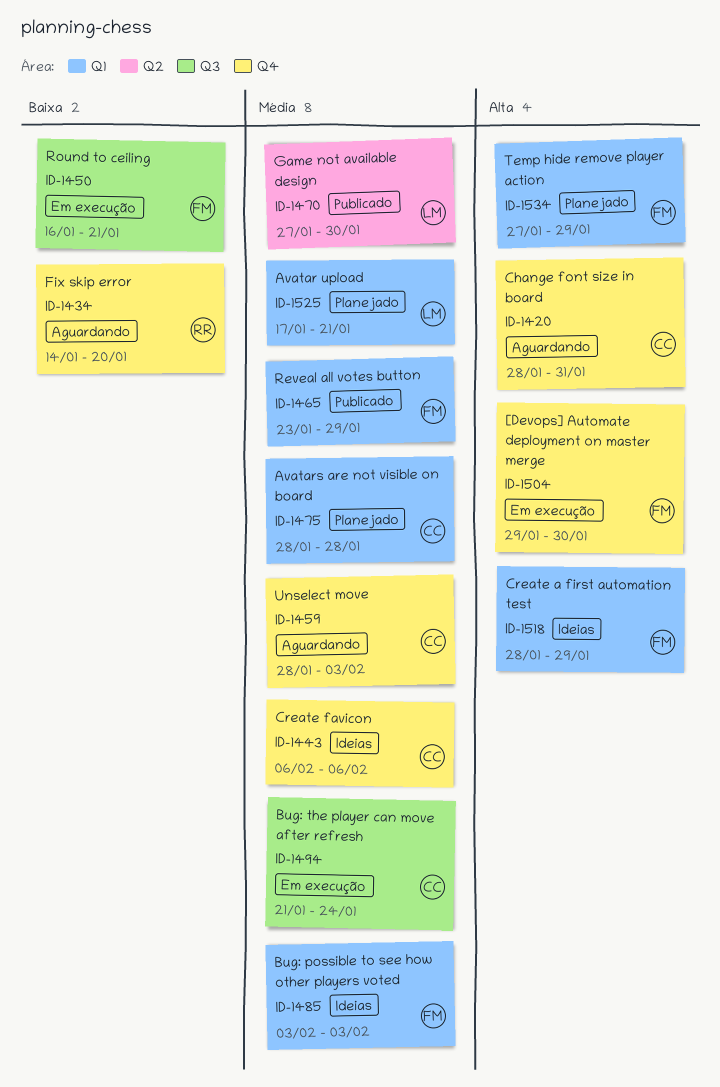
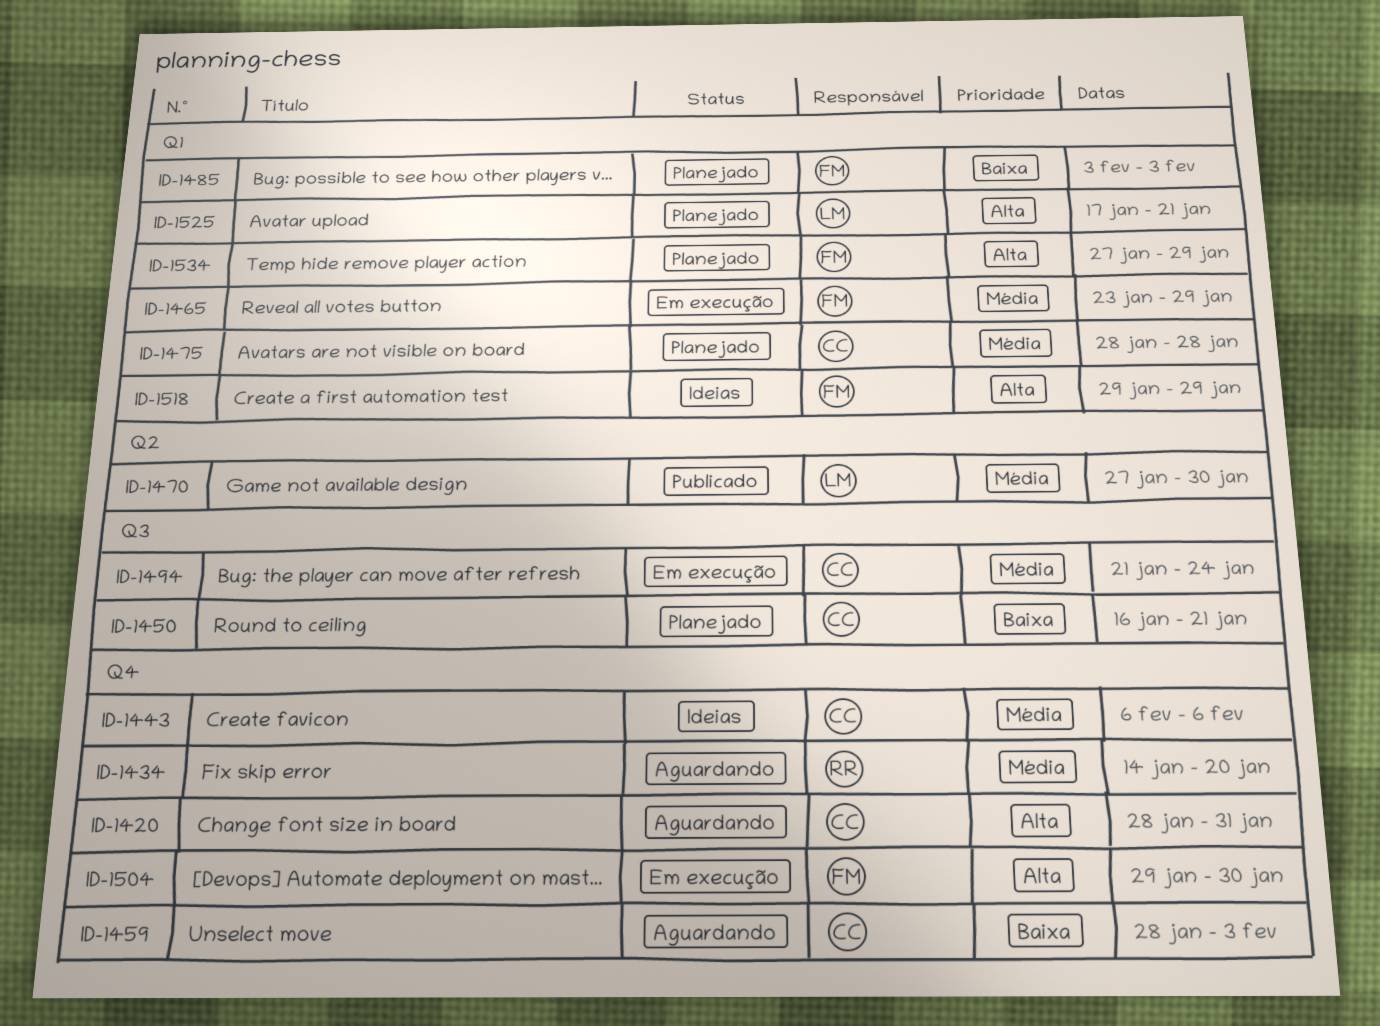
ID-1434, priority: Baixa -> Média
ID-1450, status: Em execução -> Planejado
ID-1450, owner: FM -> CC
ID-1459, priority: Média -> Baixa
ID-1465, status: Publicado -> Em execução
ID-1485, status: Ideias -> Planejado
ID-1485, priority: Média -> Baixa
ID-1518, start: Jan 28 -> Jan 29
ID-1525, priority: Média -> Alta

